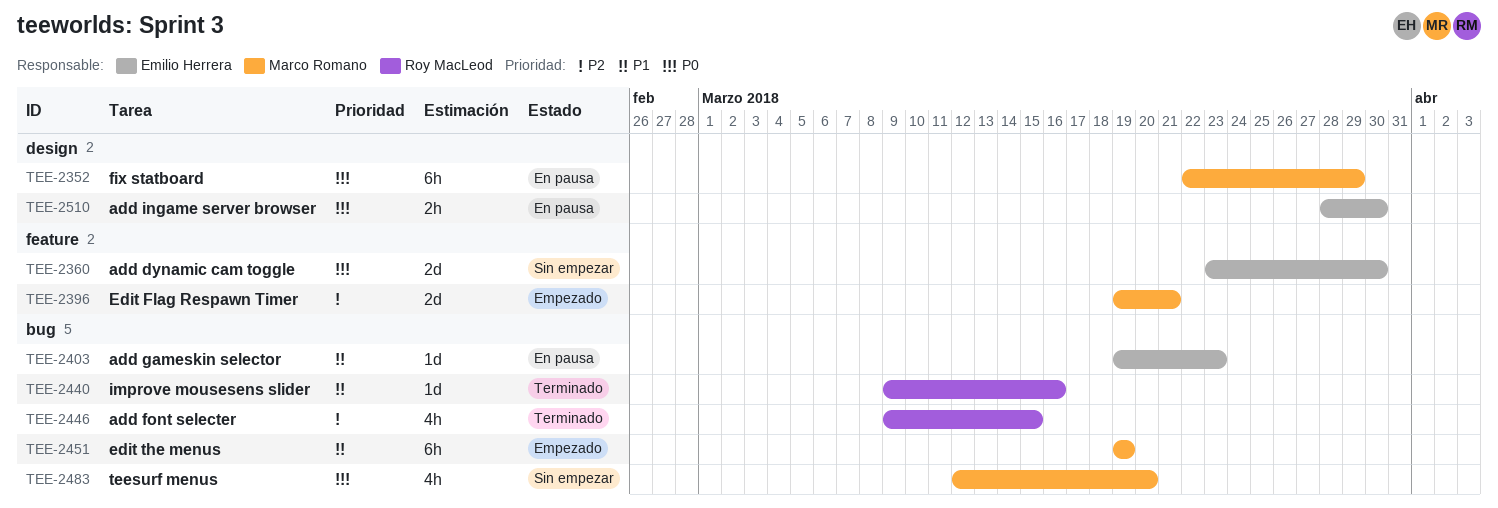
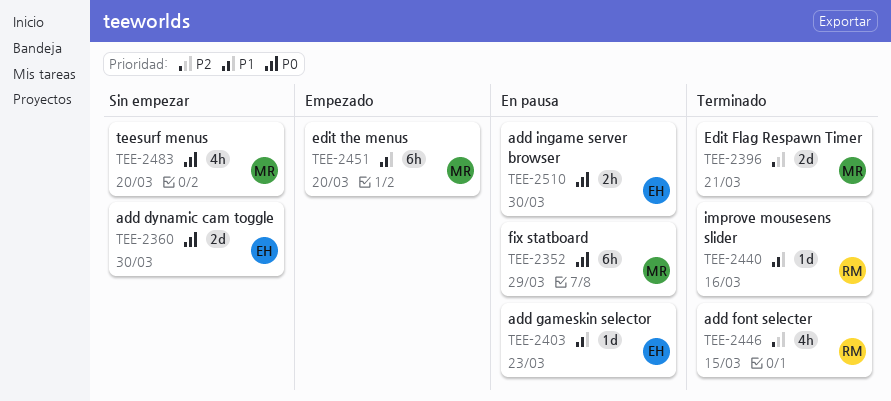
TEE-2396, status: Empezado -> Terminado
TEE-2451, due: Mar 19 -> Mar 20

